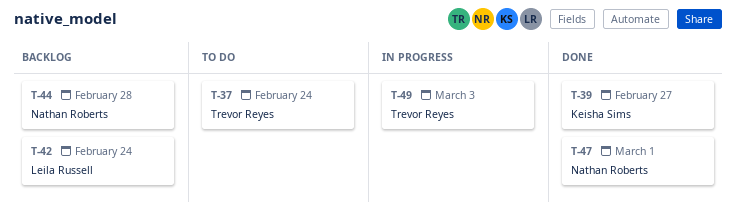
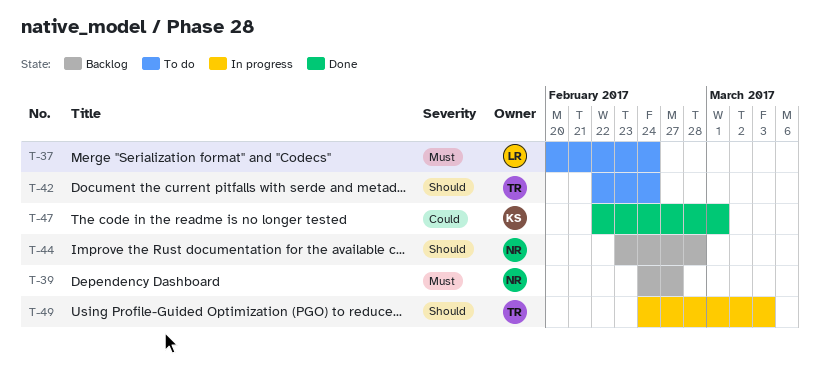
T-37, owner: Trevor Reyes -> Leila Russell
T-39, status: Done -> Backlog
T-39, owner: Keisha Sims -> Nathan Roberts
T-42, status: Backlog -> To do
T-42, owner: Leila Russell -> Trevor Reyes
T-47, owner: Nathan Roberts -> Keisha Sims

